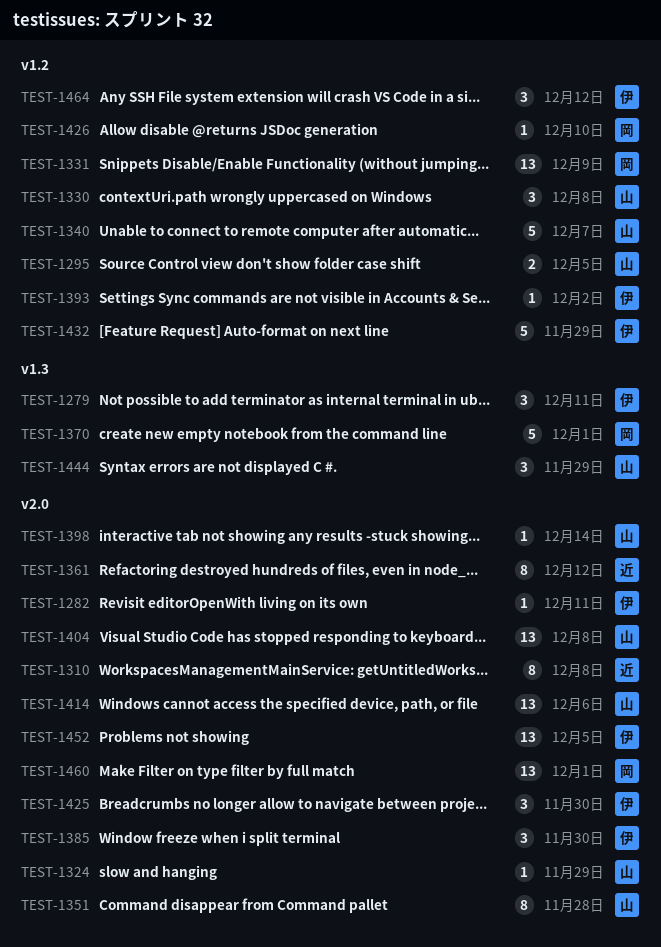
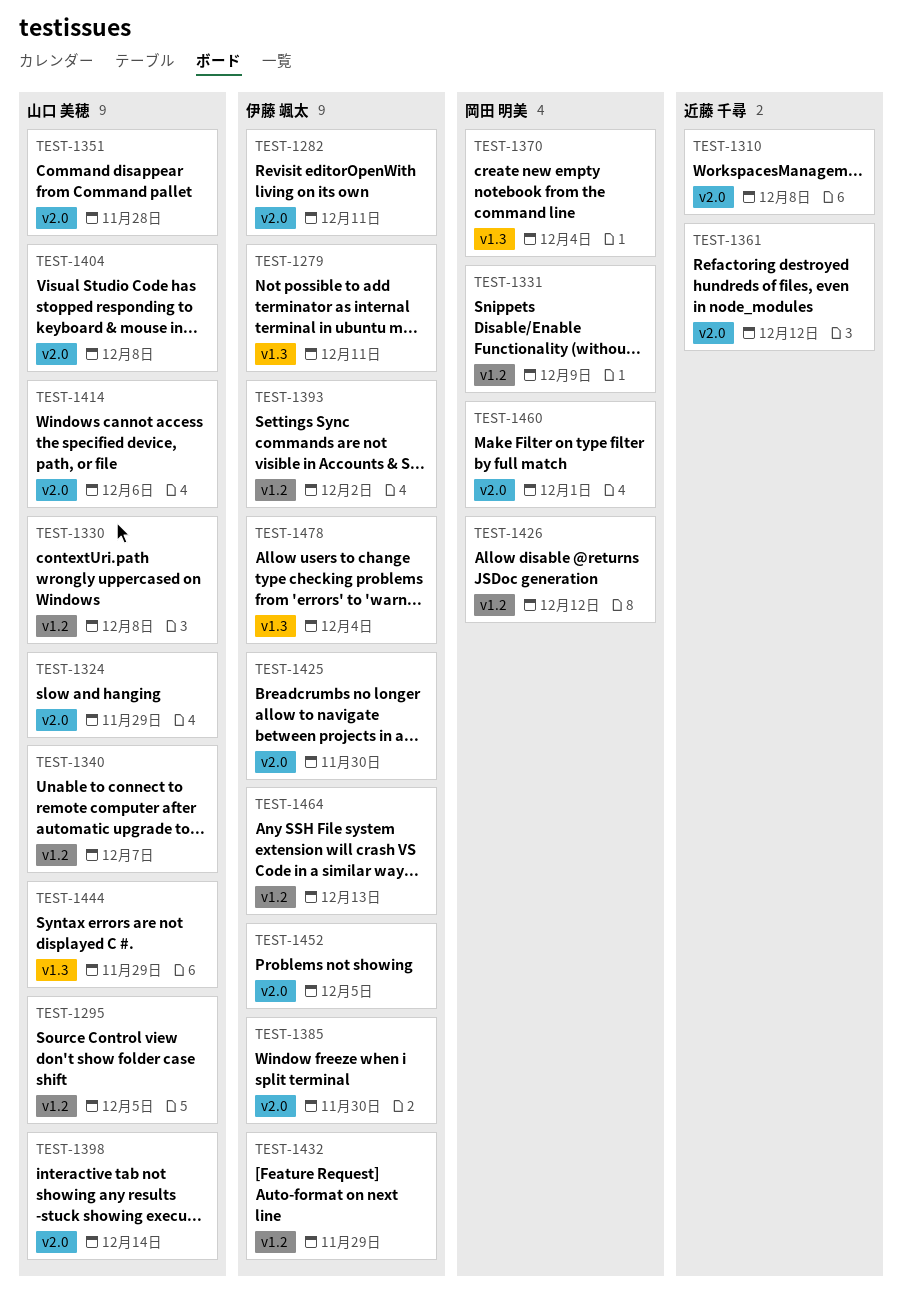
TEST-1370, due: Dec 1 -> Dec 4
TEST-1426, due: Dec 10 -> Dec 12
TEST-1464, due: Dec 12 -> Dec 13
TEST-1478: none -> present

